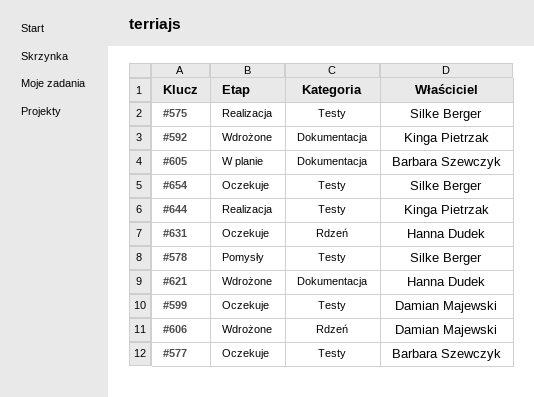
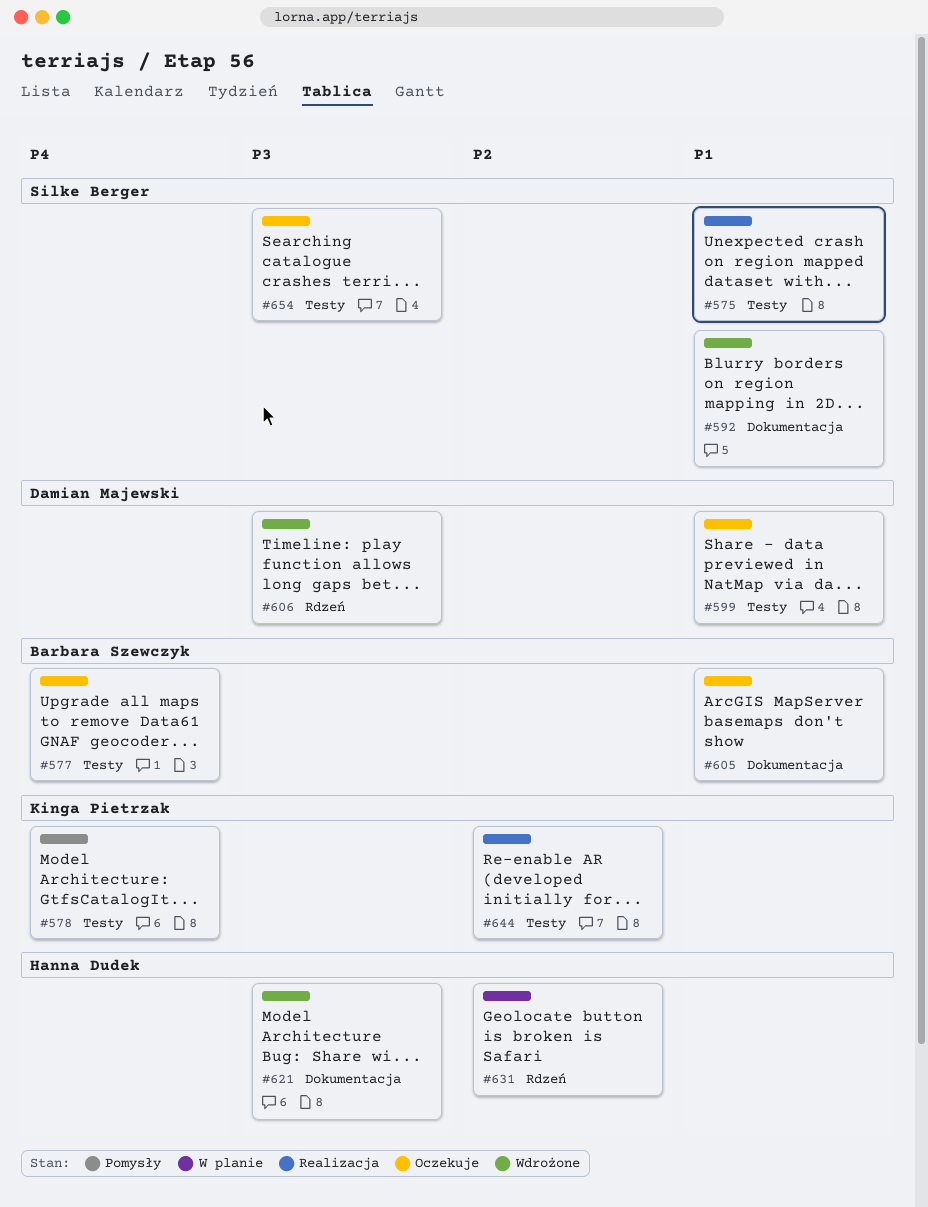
#578, owner: Silke Berger -> Kinga Pietrzak
#592, owner: Kinga Pietrzak -> Silke Berger
#605, status: W planie -> Oczekuje
#631, status: Oczekuje -> W planie

